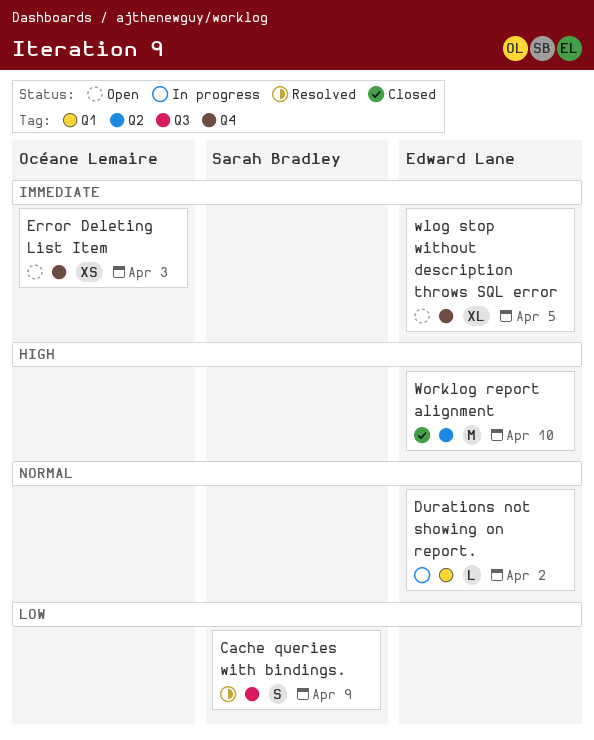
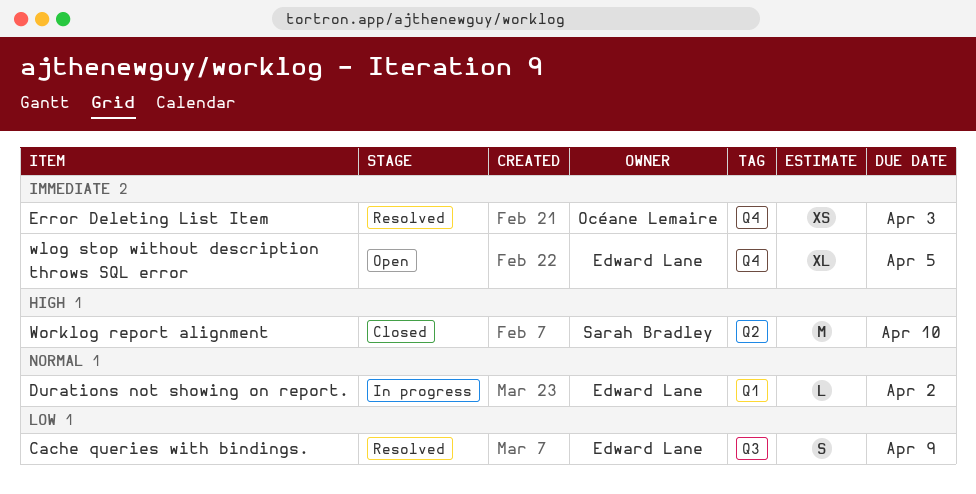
Cache queries with bindings., owner: Sarah Bradley -> Edward Lane
Error Deleting List Item, status: Open -> Resolved
Worklog report alignment, owner: Edward Lane -> Sarah Bradley

